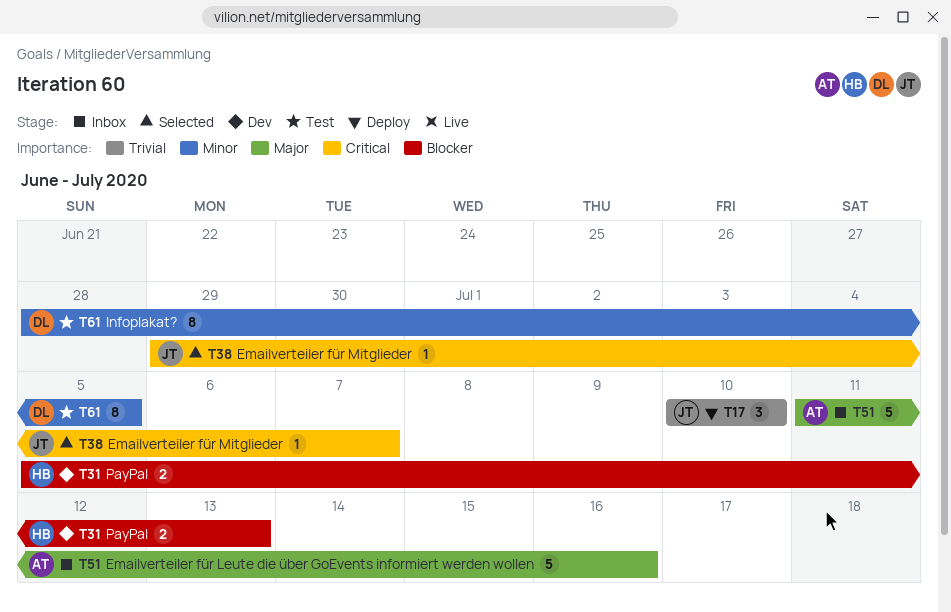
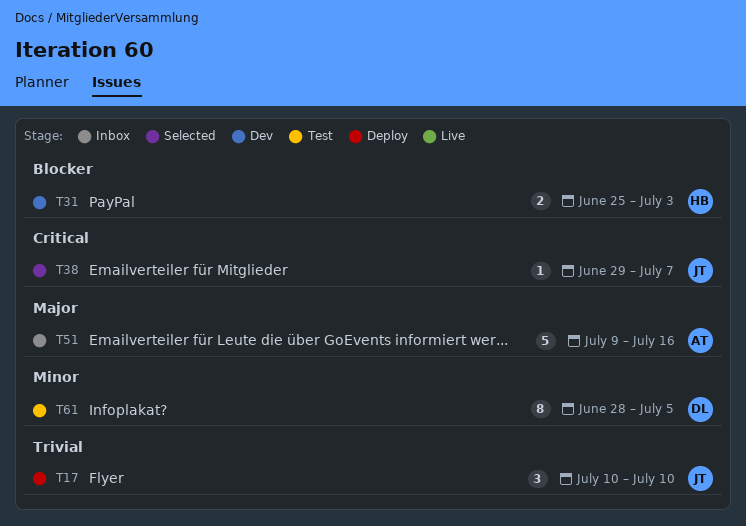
T31, start: Jul 5 -> Jun 25
T31, due: Jul 13 -> Jul 3
T51, start: Jul 11 -> Jul 9

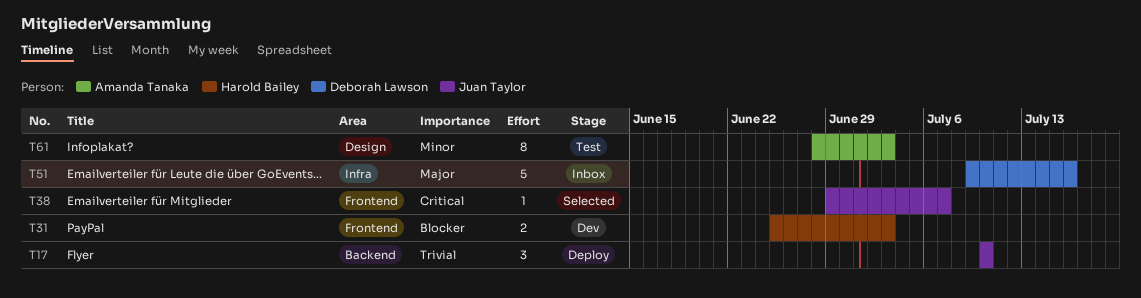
T51, owner: Amanda Tanaka -> Deborah Lawson
T61, owner: Deborah Lawson -> Amanda Tanaka
T61, due: Jul 5 -> Jul 3

